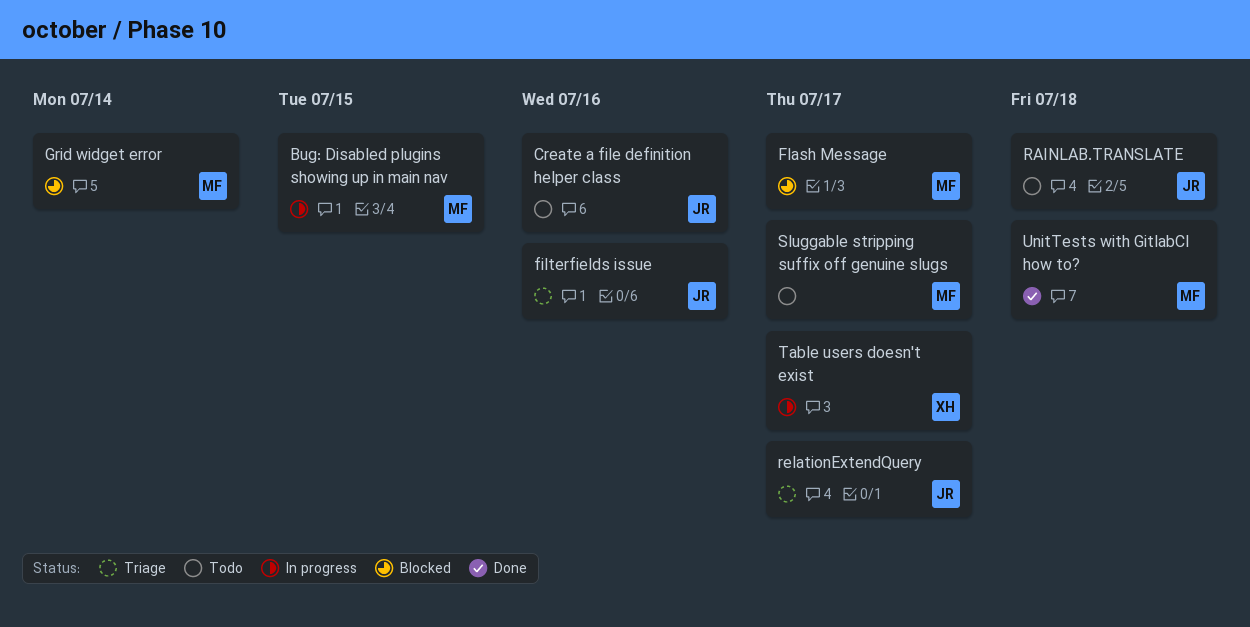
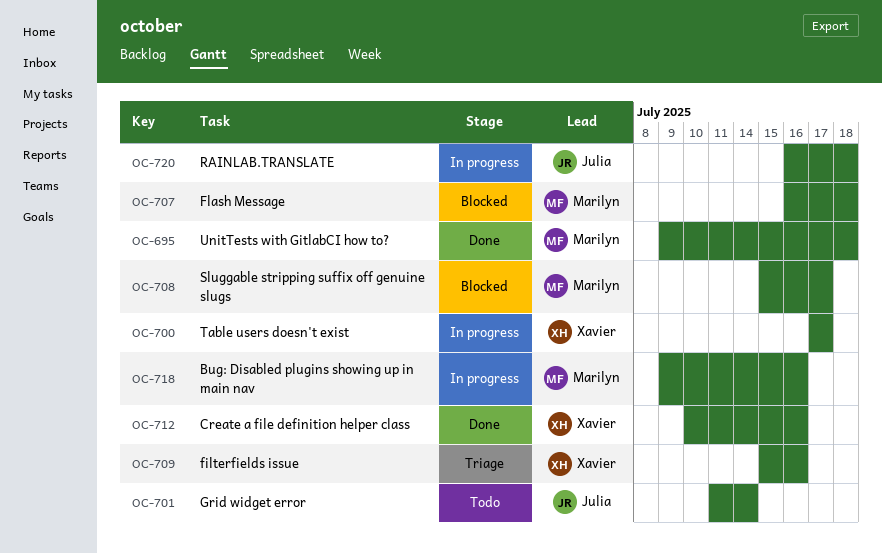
Bug: Disabled plugins showing up in main nav, due: Jul 15 -> Jul 16
Create a file definition helper class, status: Todo -> Done
Create a file definition helper class, owner: Julia -> Xavier
filterfields issue, owner: Julia -> Xavier
Flash Message, due: Jul 17 -> Jul 18
Grid widget error, status: Blocked -> Todo
Grid widget error, owner: Marilyn -> Julia
RAINLAB.TRANSLATE, status: Todo -> In progress
relationExtendQuery: present -> none
Sluggable stripping suffix off genuine slugs, status: Todo -> Blocked

